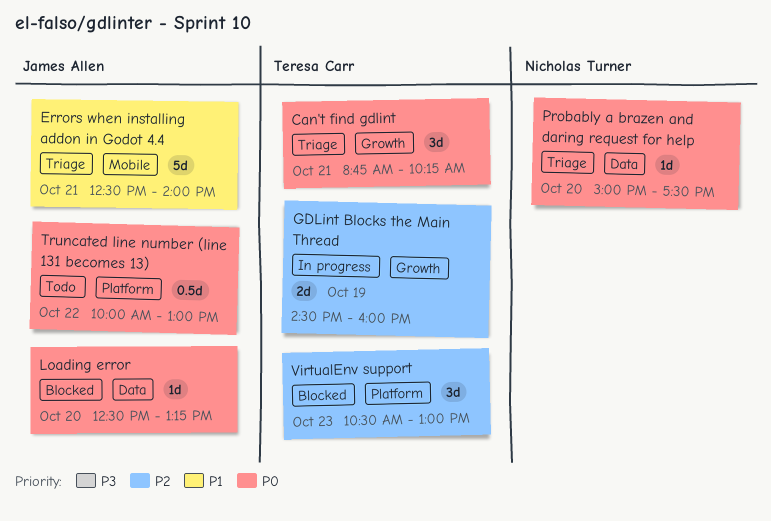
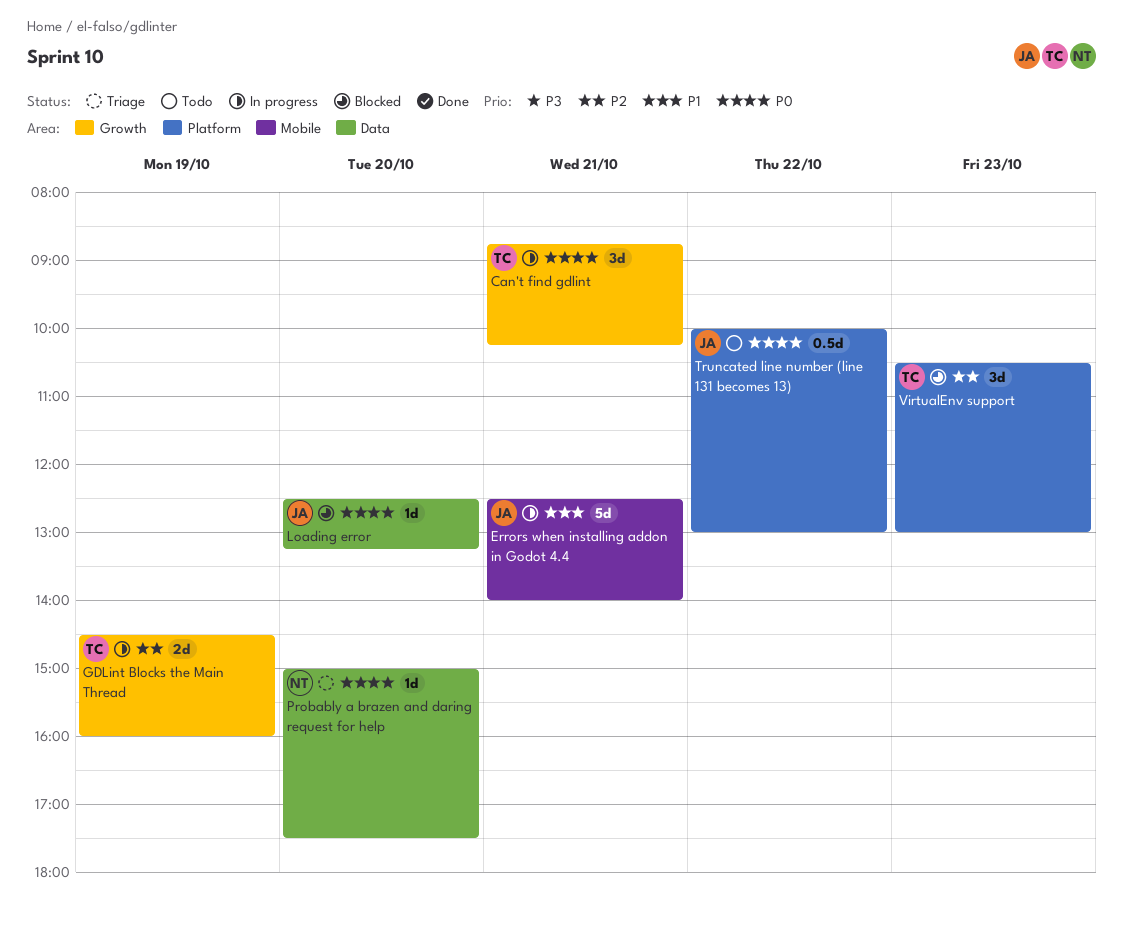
Can't find gdlint, status: Triage -> In progress
Errors when installing addon in Godot 4.4, status: Triage -> In progress

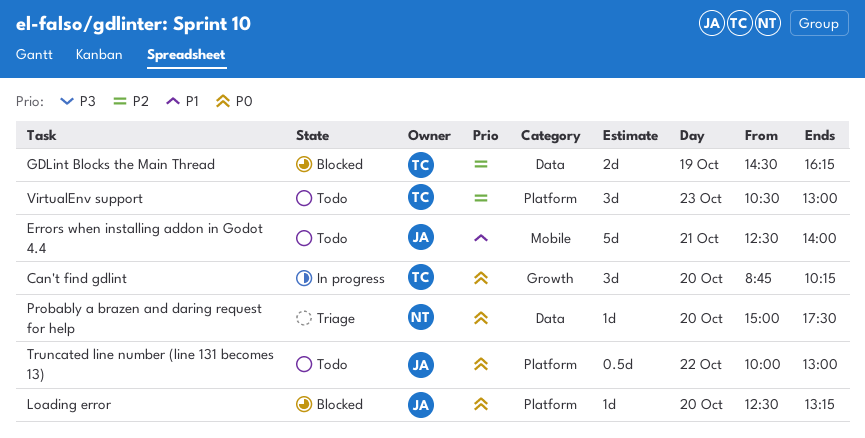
Can't find gdlint, day: Oct 21 -> Oct 20
Errors when installing addon in Godot 4.4, status: In progress -> Todo
GDLint Blocks the Main Thread, status: In progress -> Blocked
GDLint Blocks the Main Thread, label: Growth -> Data
GDLint Blocks the Main Thread, ends: 16:00 -> 16:15
Loading error, label: Data -> Platform
VirtualEnv support, status: Blocked -> Todo

